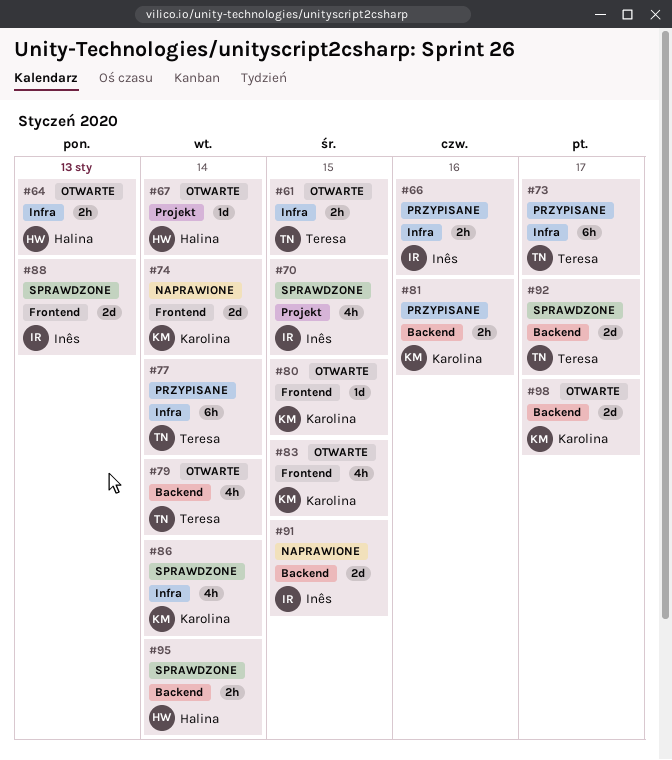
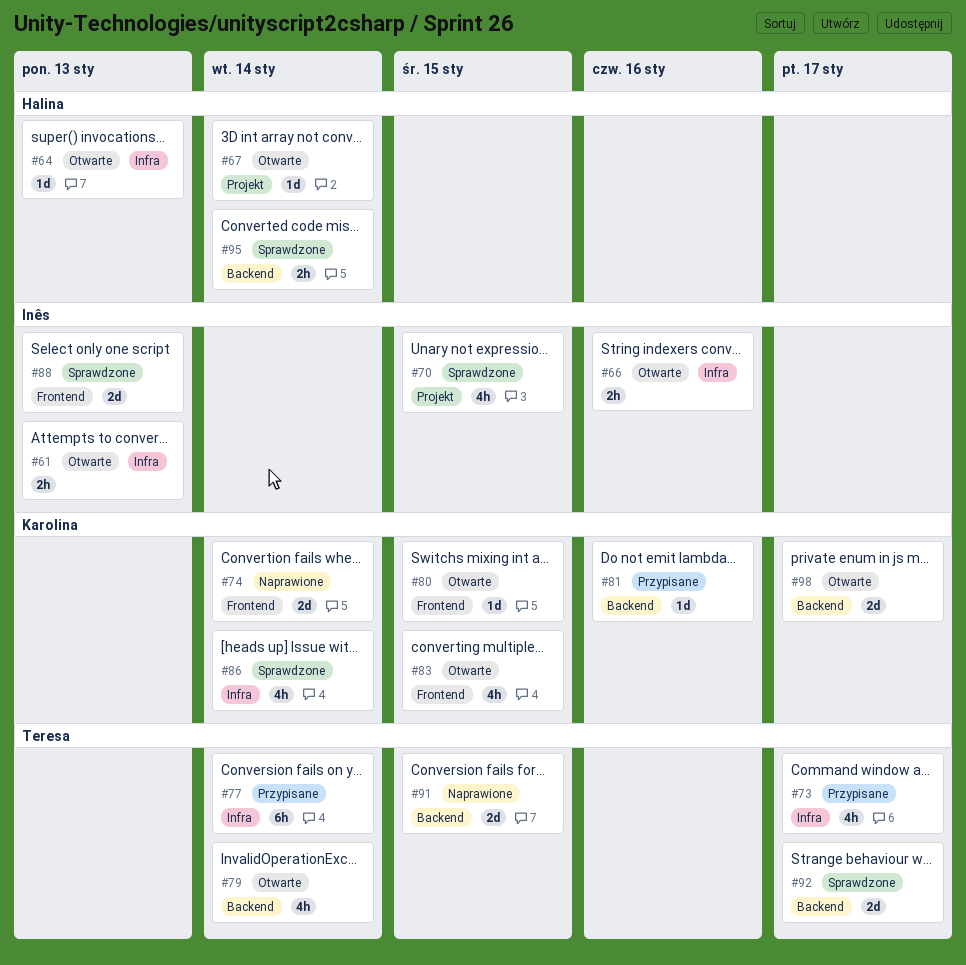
#61, owner: Teresa -> Inês
#61, due: Jan 15 -> Jan 13
#64, estimate: 2h -> 1d
#66, status: Przypisane -> Otwarte
#73, estimate: 6h -> 4h
#81, estimate: 2h -> 1d
#91, owner: Inês -> Teresa

